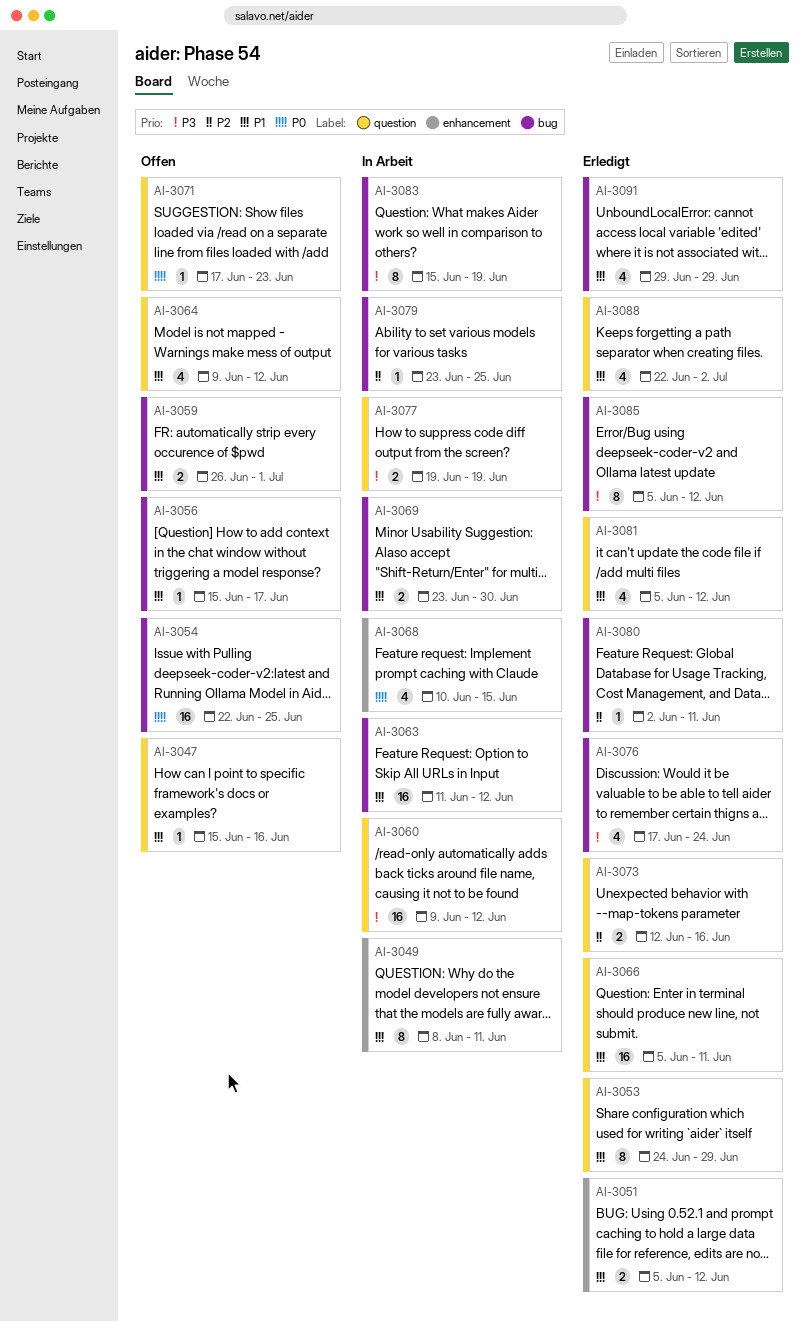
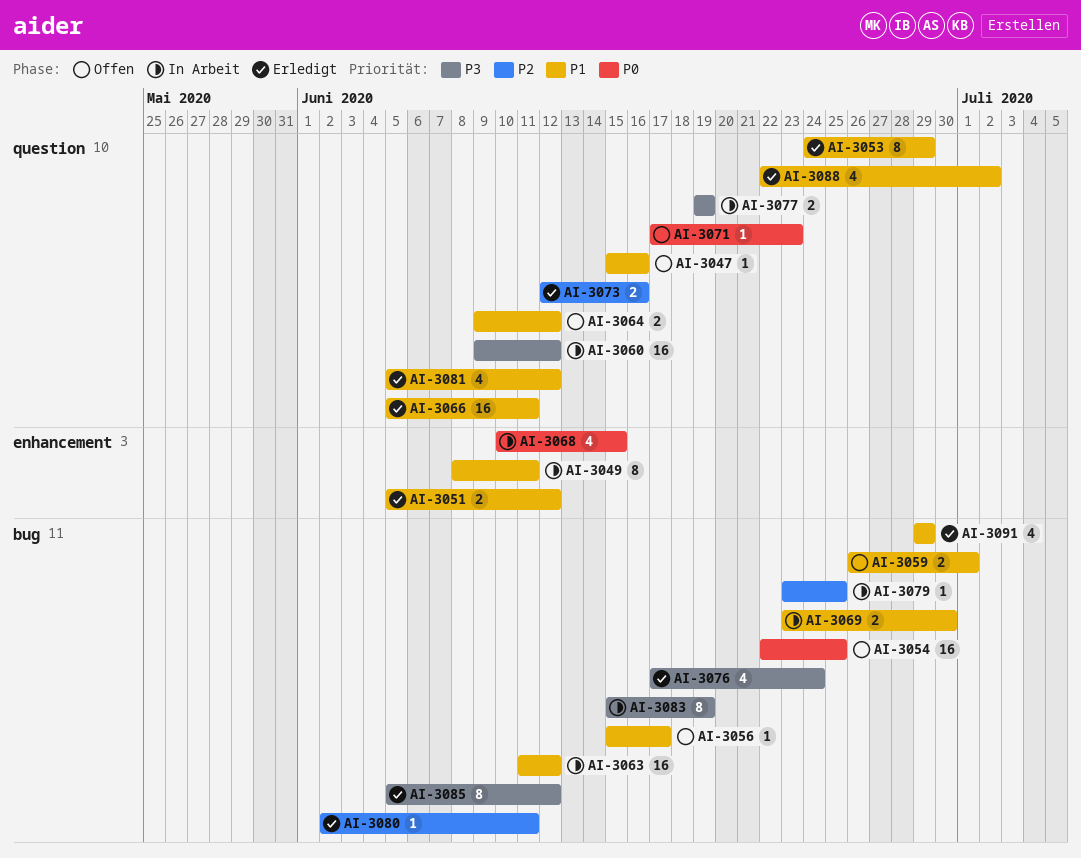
AI-3064, estimate: 4 -> 2

